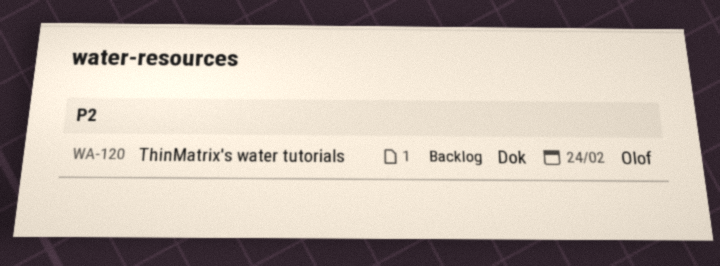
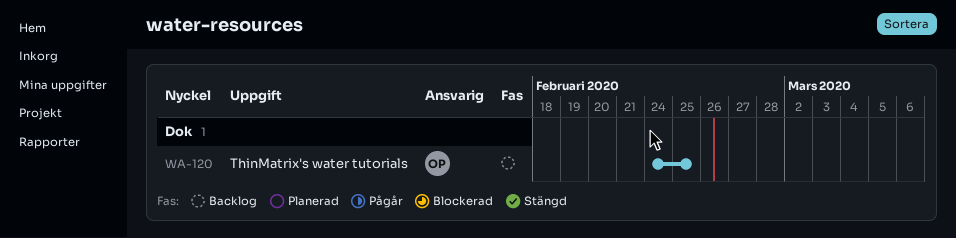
WA-120, due: Feb 24 -> Feb 25

